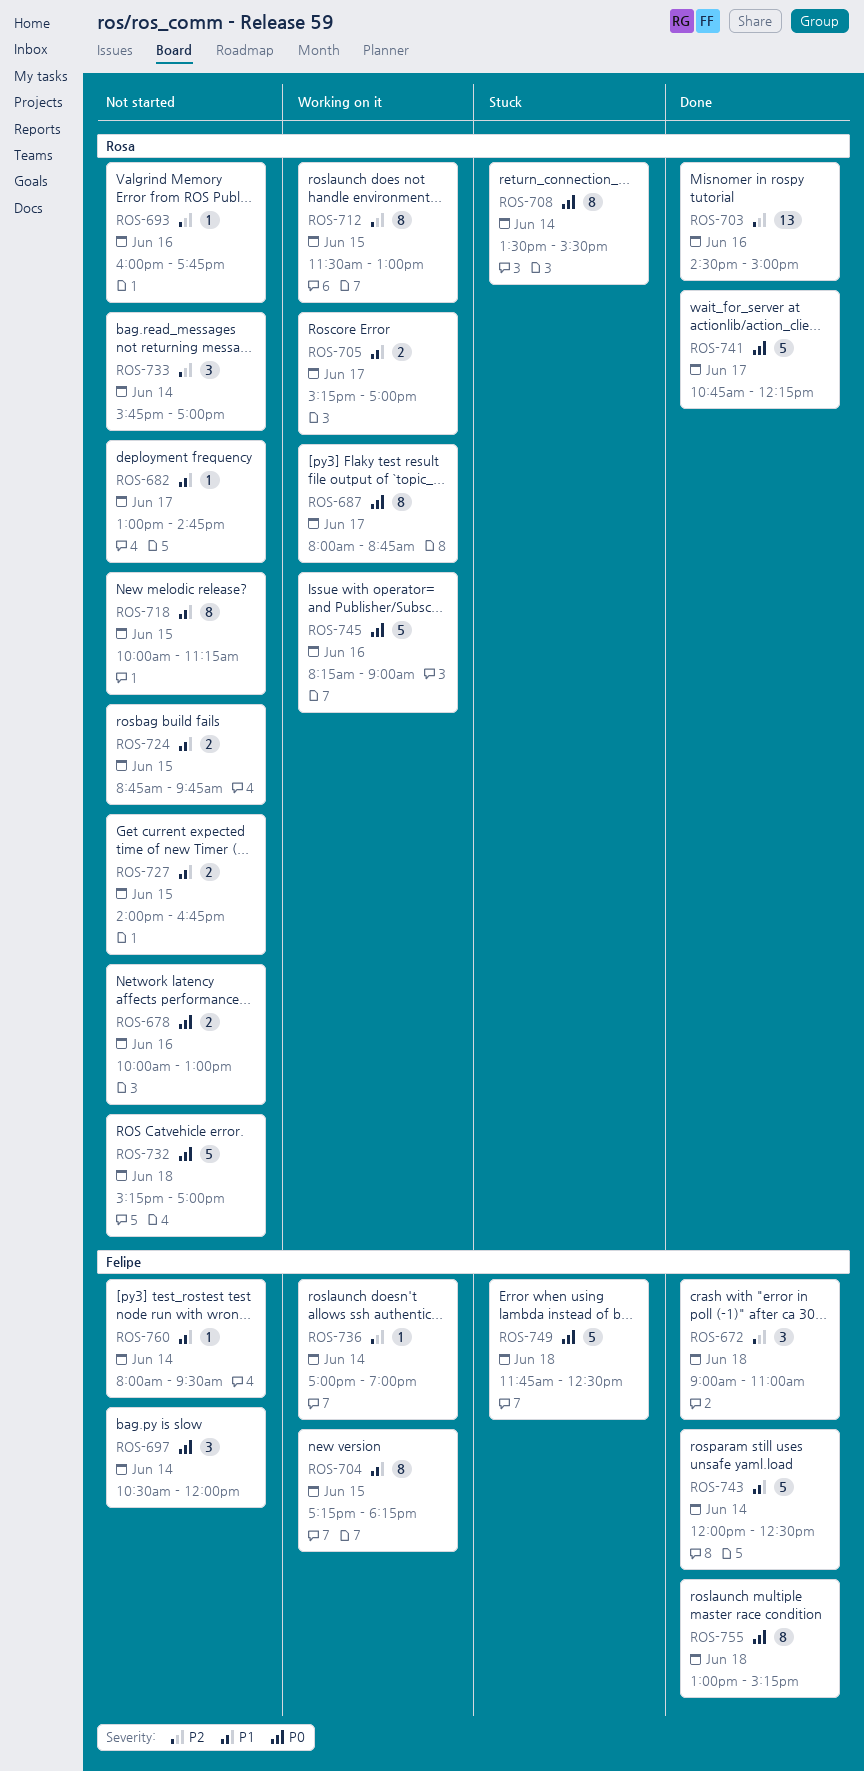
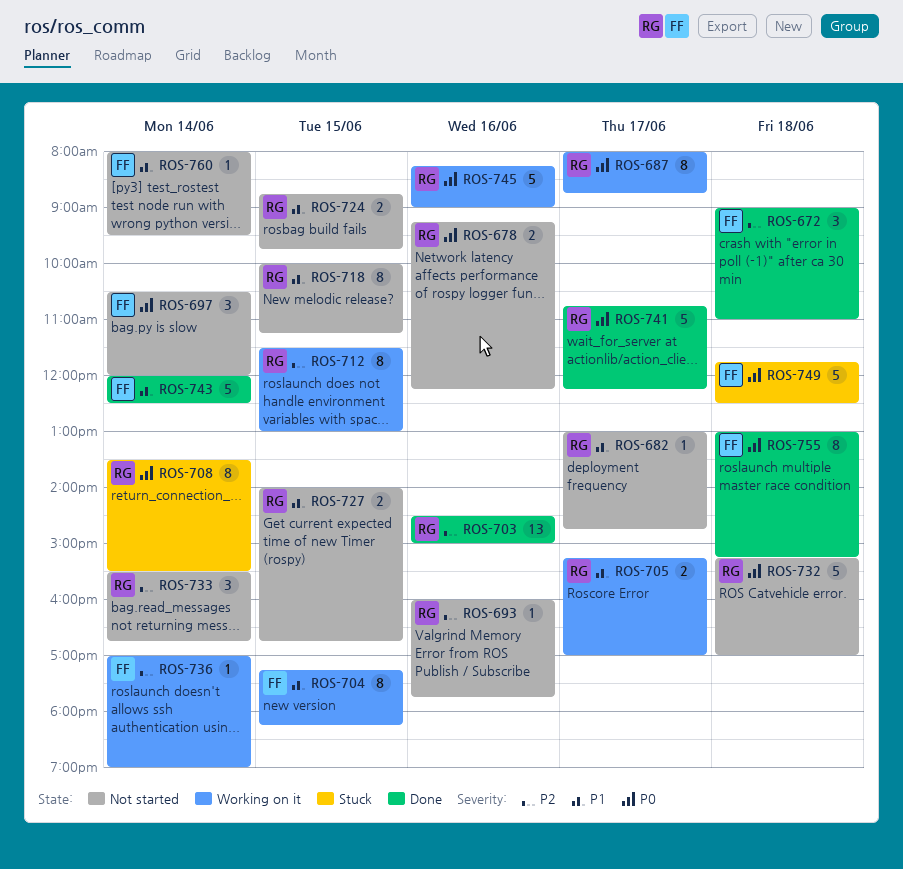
ROS-678, begins: 10:00 -> 09:15
ROS-678, ends: 13:00 -> 12:15
ROS-733, begins: 15:45 -> 15:30
ROS-733, ends: 17:00 -> 16:45

